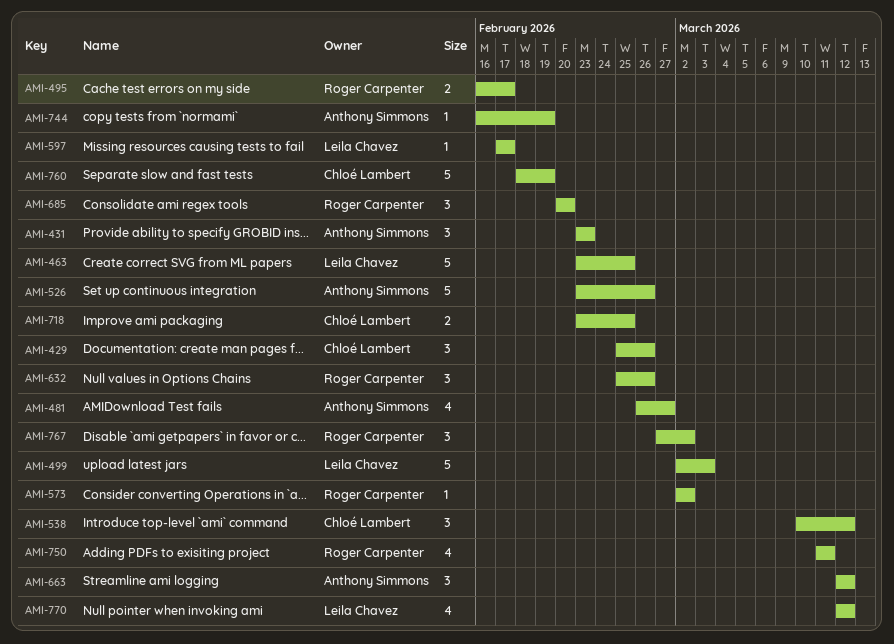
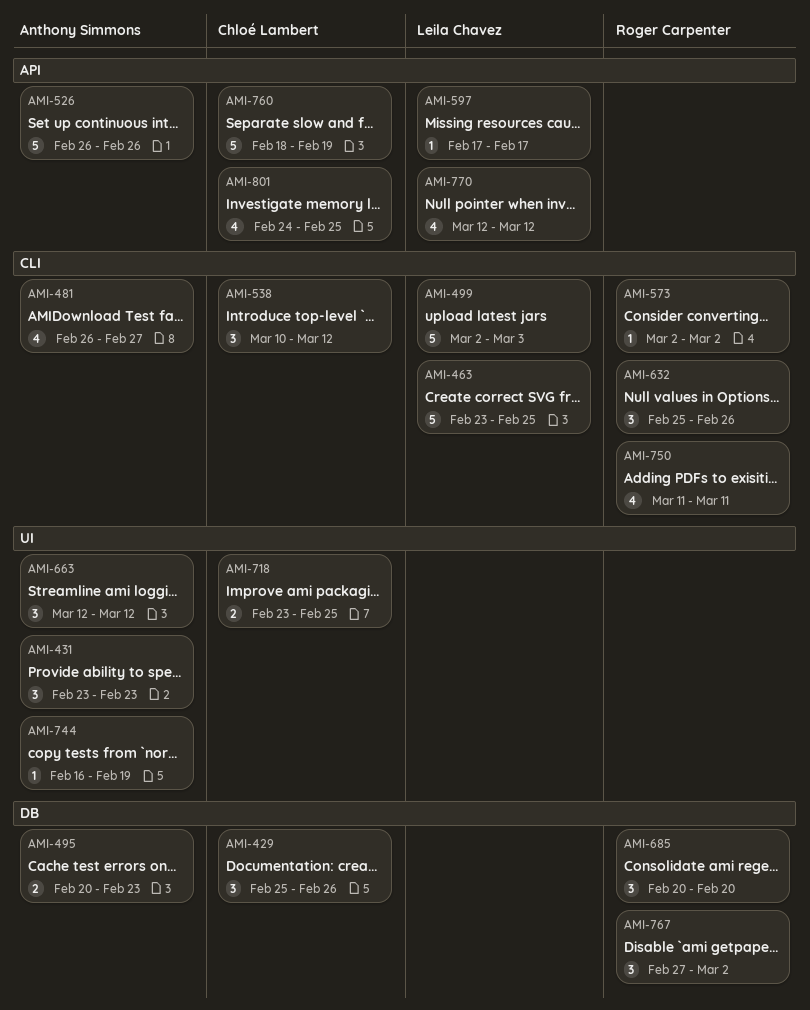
AMI-495, owner: Roger Carpenter -> Anthony Simmons
AMI-495, start: Feb 16 -> Feb 20
AMI-495, due: Feb 17 -> Feb 23
AMI-526, start: Feb 23 -> Feb 26
AMI-801: none -> present

